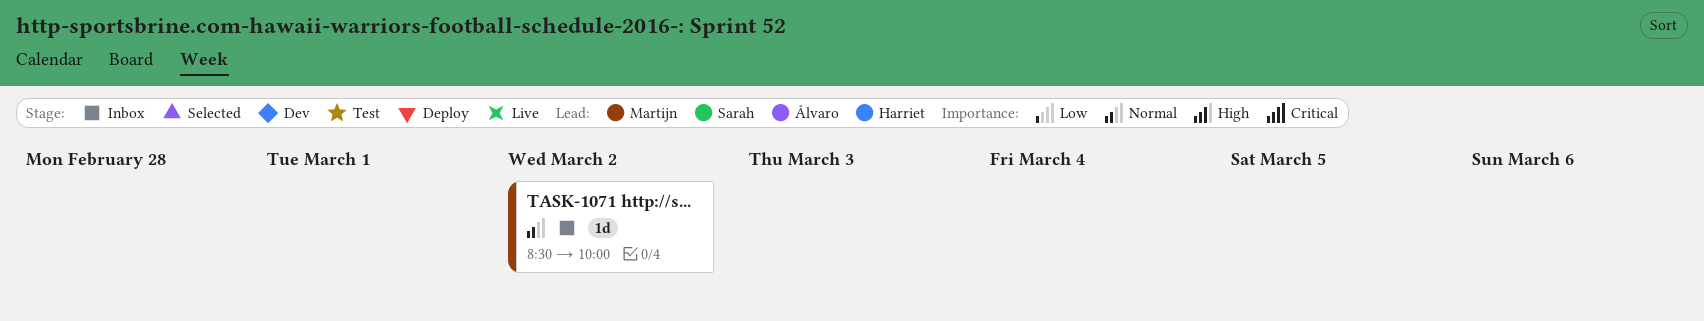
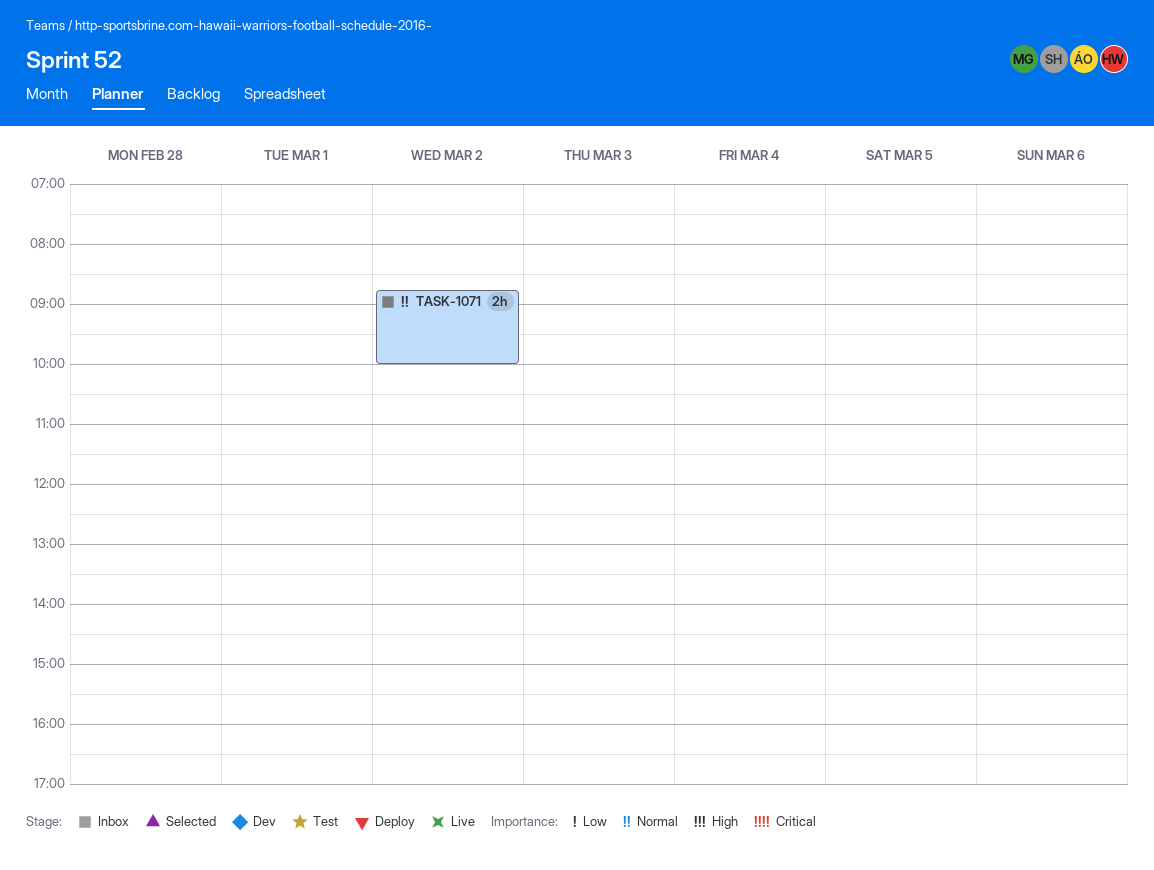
TASK-1071, estimate: 1d -> 2h
TASK-1071, begins: 08:30 -> 08:45

